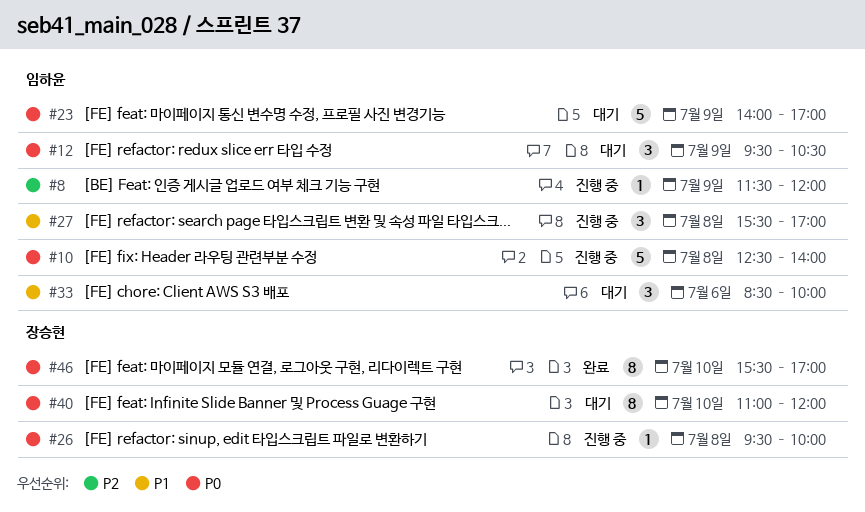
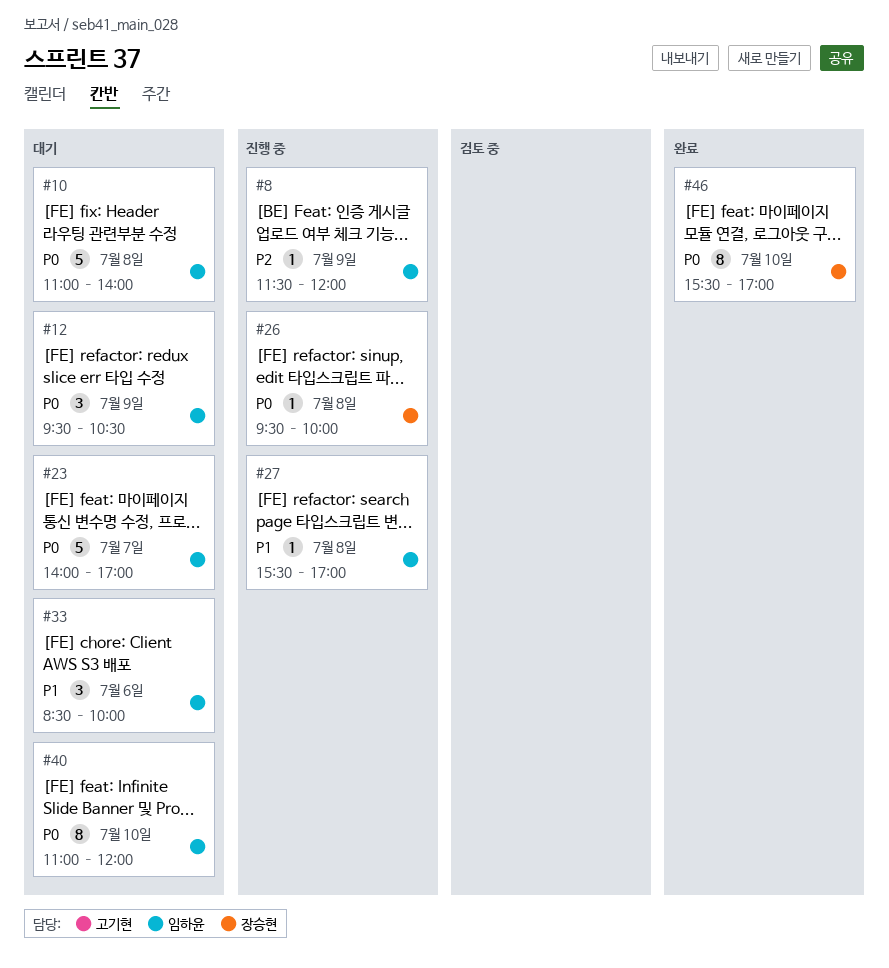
#10, status: 진행 중 -> 대기
#10, begins: 12:30 -> 11:00
#23, day: Jul 9 -> Jul 7
#27, estimate: 3 -> 1
#40, owner: 장승현 -> 임하윤

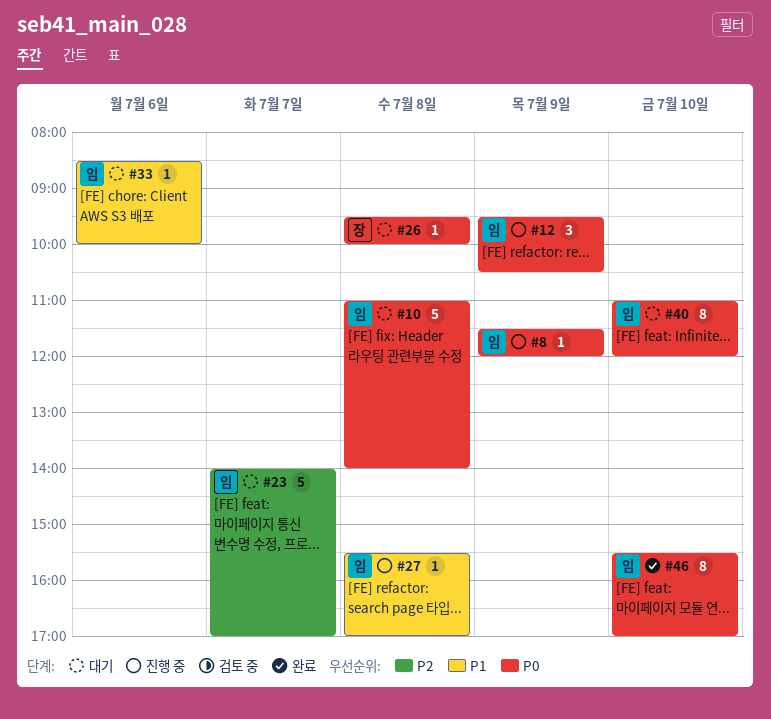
#8, priority: P2 -> P0
#12, status: 대기 -> 진행 중
#23, priority: P0 -> P2
#26, status: 진행 중 -> 대기
#33, estimate: 3 -> 1
#46, owner: 장승현 -> 임하윤

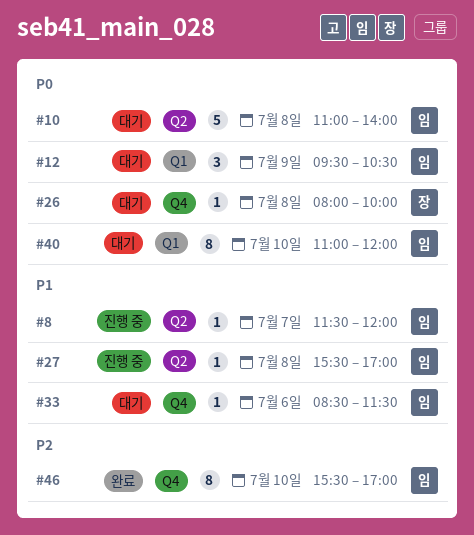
#8, priority: P0 -> P1
#8, day: Jul 9 -> Jul 7
#12, status: 진행 중 -> 대기
#23: present -> none
#26, begins: 09:30 -> 08:00
#33, ends: 10:00 -> 11:30
#46, priority: P0 -> P2

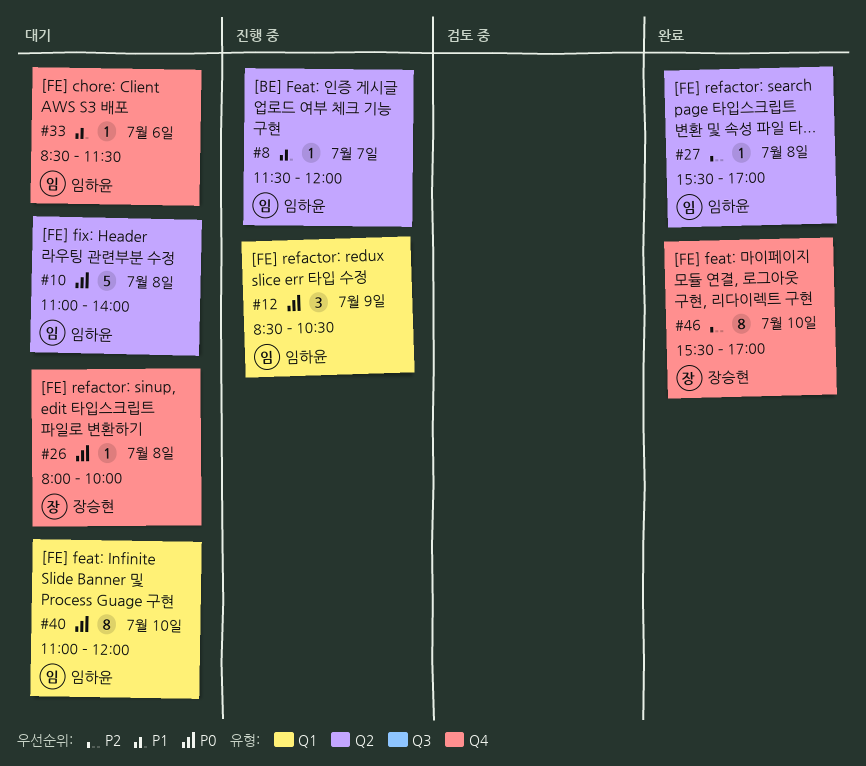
#12, status: 대기 -> 진행 중
#12, begins: 09:30 -> 08:30
#27, status: 진행 중 -> 완료
#27, priority: P1 -> P2
#46, owner: 임하윤 -> 장승현

